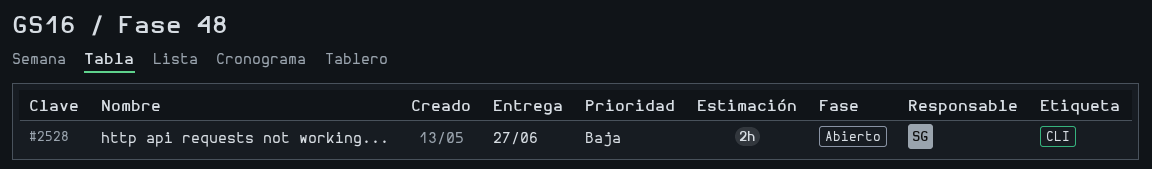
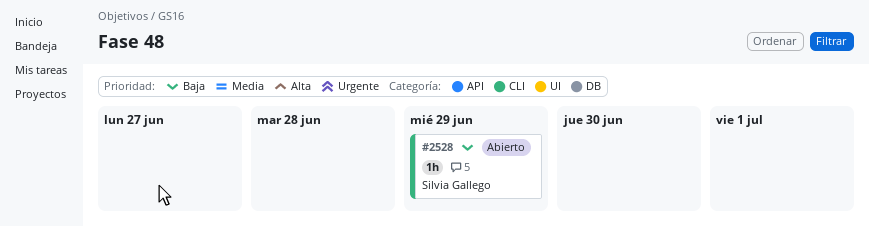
#2528, estimate: 2h -> 1h
#2528, due: Jun 27 -> Jun 29

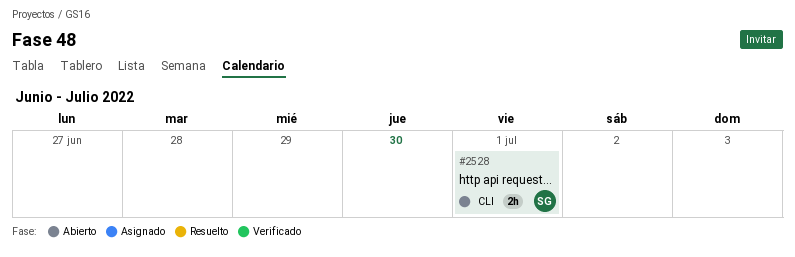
#2528, estimate: 1h -> 2h
#2528, due: Jun 29 -> Jul 1

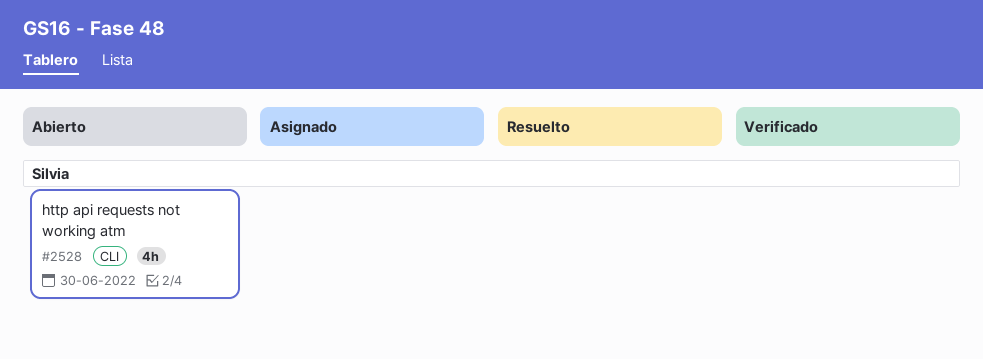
#2528, estimate: 2h -> 4h
#2528, due: Jul 1 -> Jun 30

